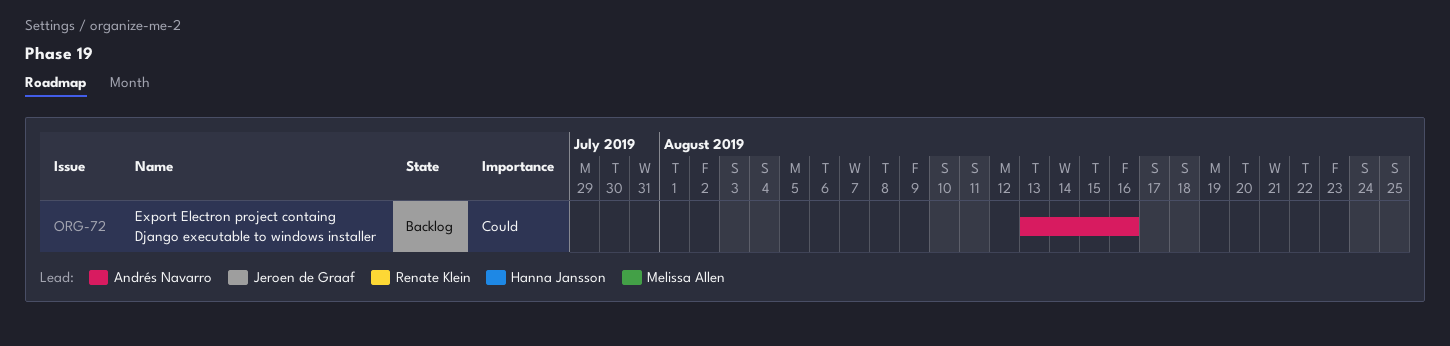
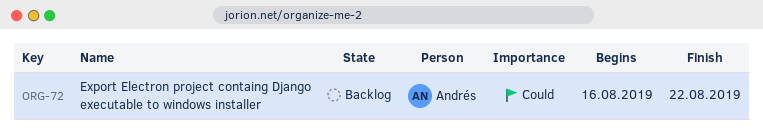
ORG-72, start: Aug 13 -> Aug 16
ORG-72, due: Aug 16 -> Aug 22

